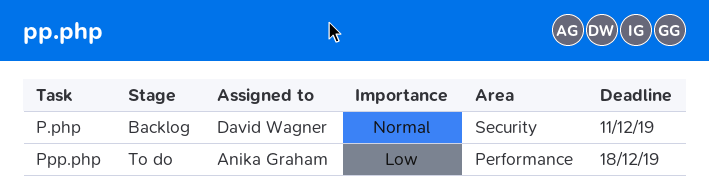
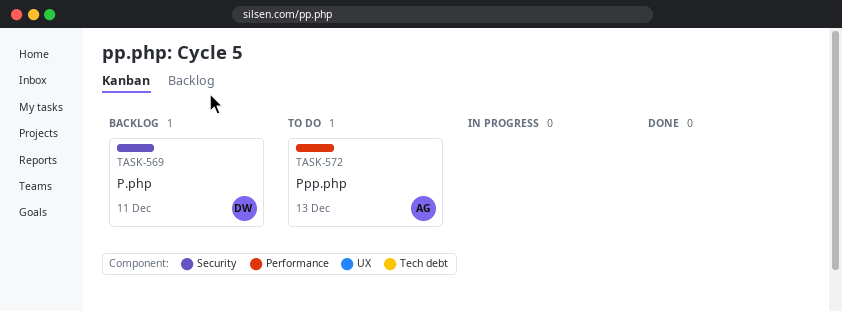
Ppp.php, due: Dec 18 -> Dec 13

